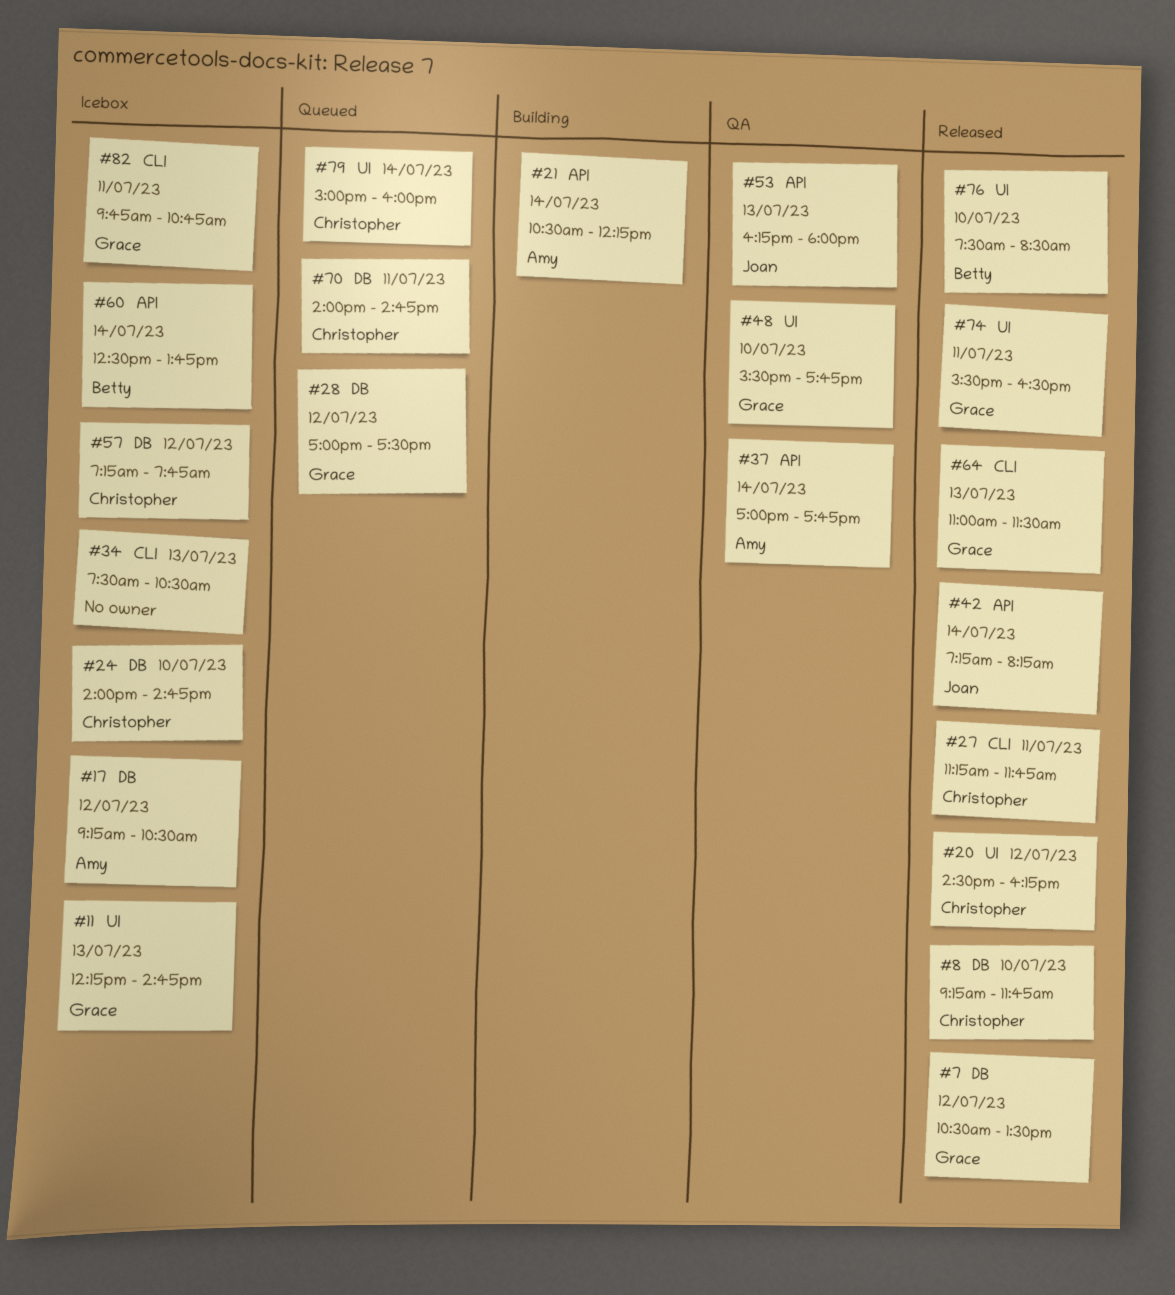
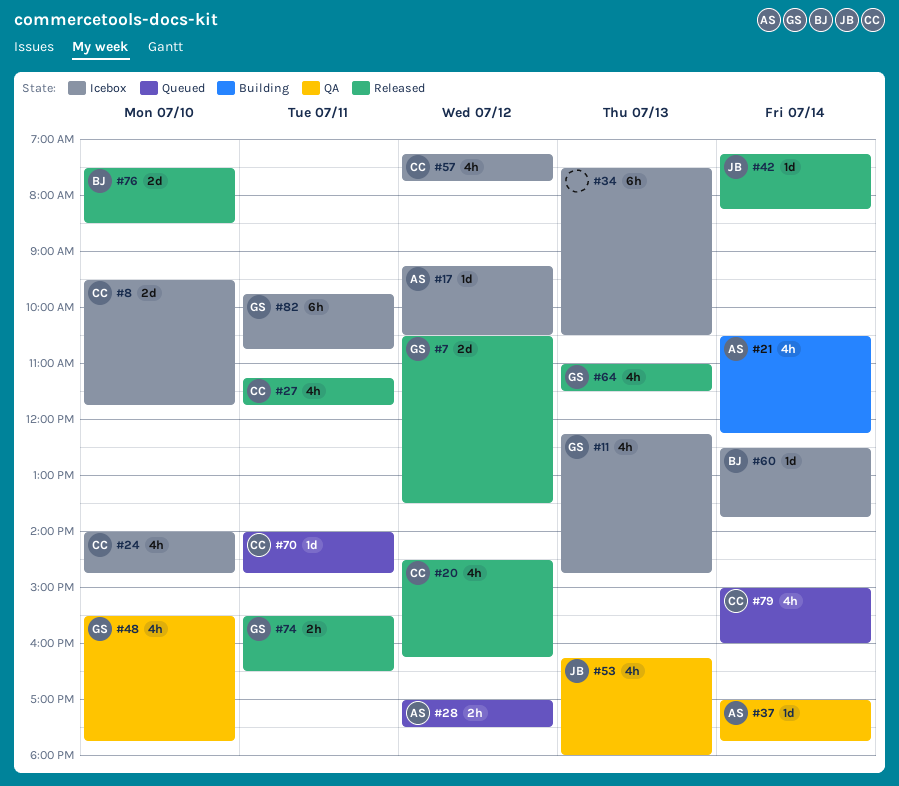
#8, status: Released -> Icebox
#8, begins: 09:15 -> 09:30
#28, owner: Grace -> Amy

